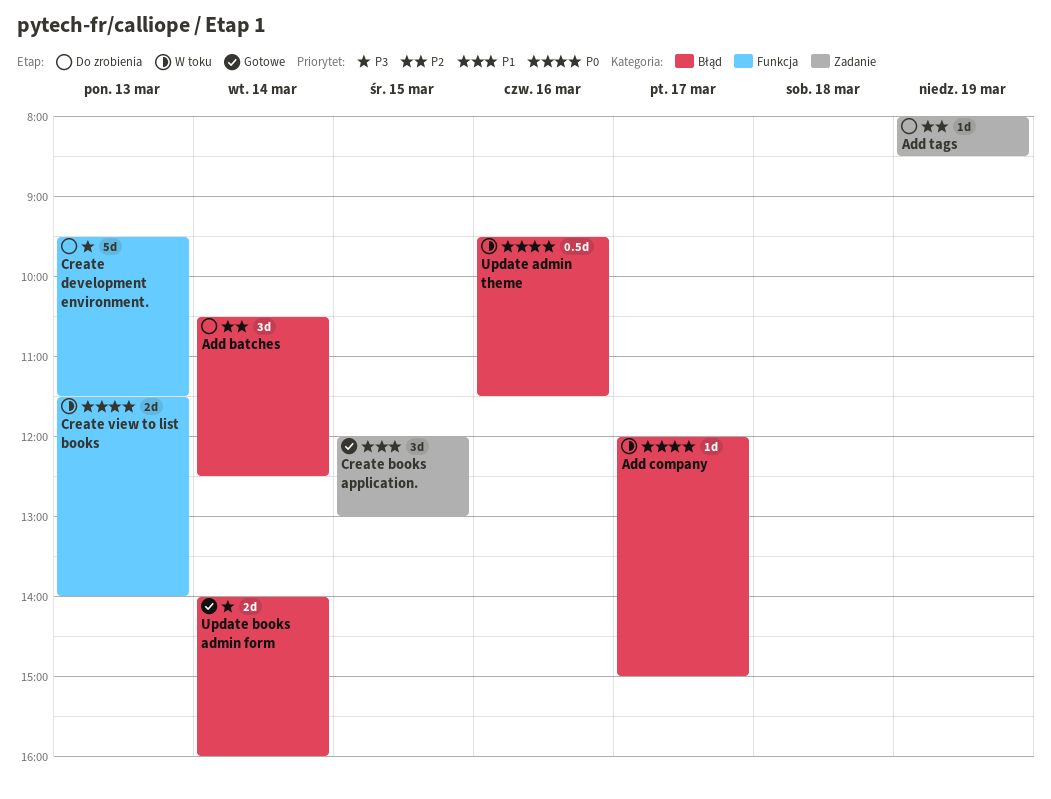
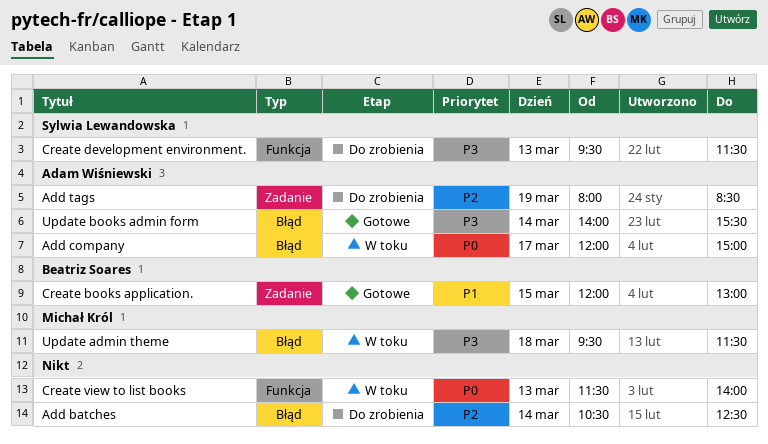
Update admin theme, priority: P0 -> P3
Update admin theme, day: Mar 16 -> Mar 18
Update books admin form, ends: 16:00 -> 15:30

